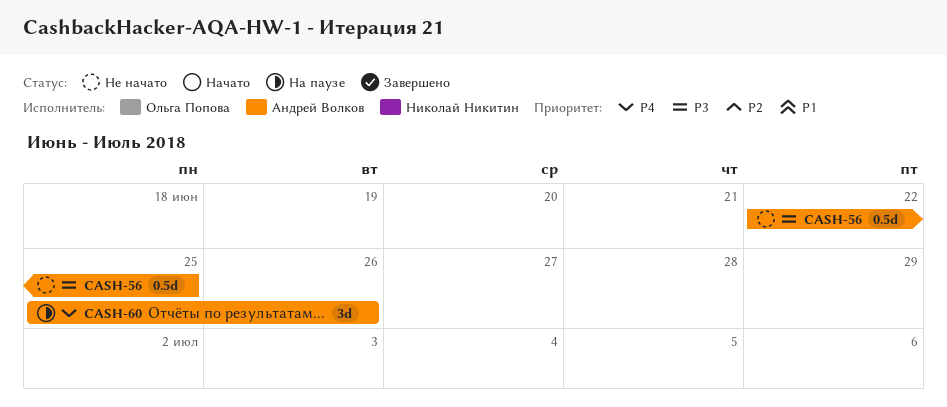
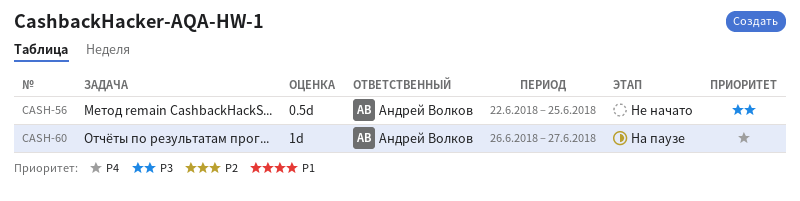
CASH-60, estimate: 3d -> 1d
CASH-60, start: Jun 25 -> Jun 26
CASH-60, due: Jun 26 -> Jun 27

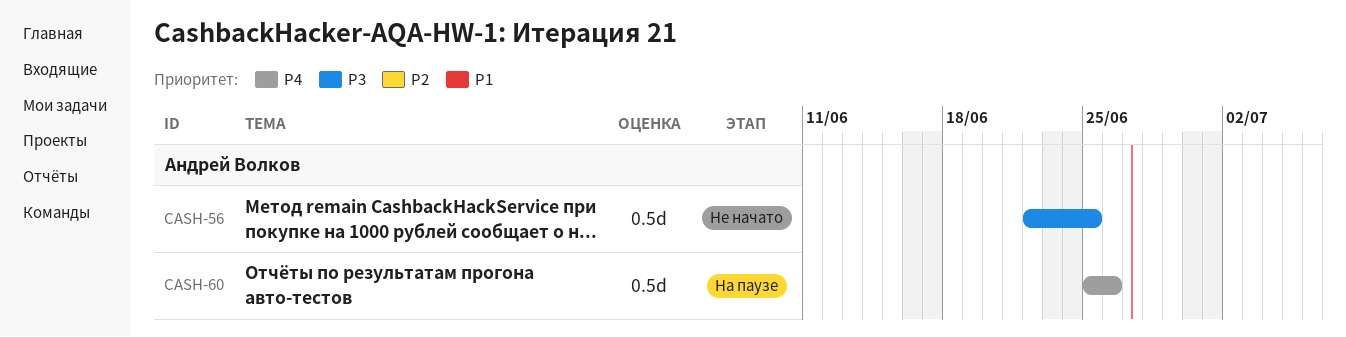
CASH-60, estimate: 1d -> 0.5d
CASH-60, start: Jun 26 -> Jun 25
CASH-60, due: Jun 27 -> Jun 26

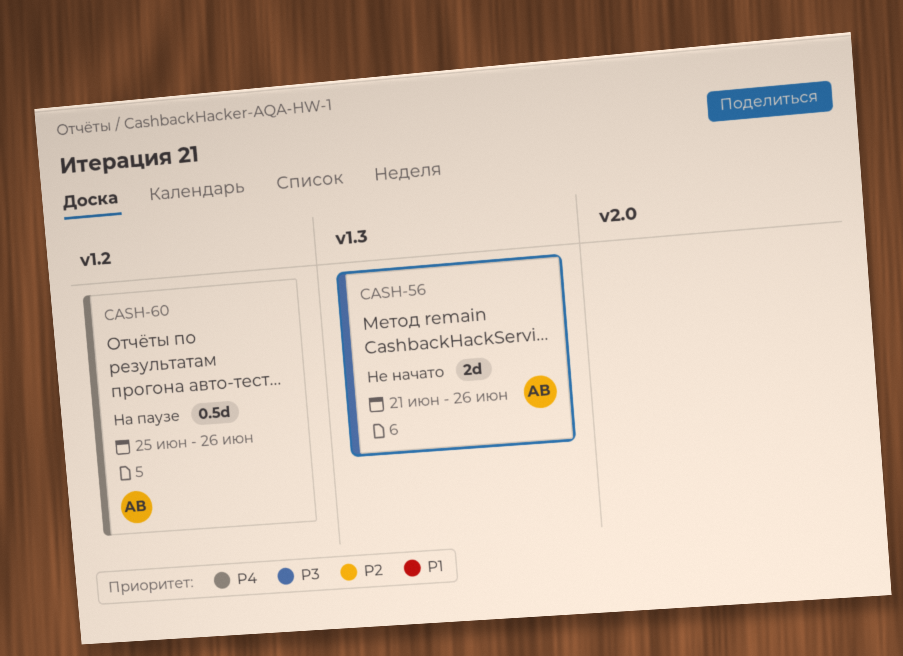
CASH-56, estimate: 0.5d -> 2d
CASH-56, start: Jun 22 -> Jun 21
CASH-56, due: Jun 25 -> Jun 26

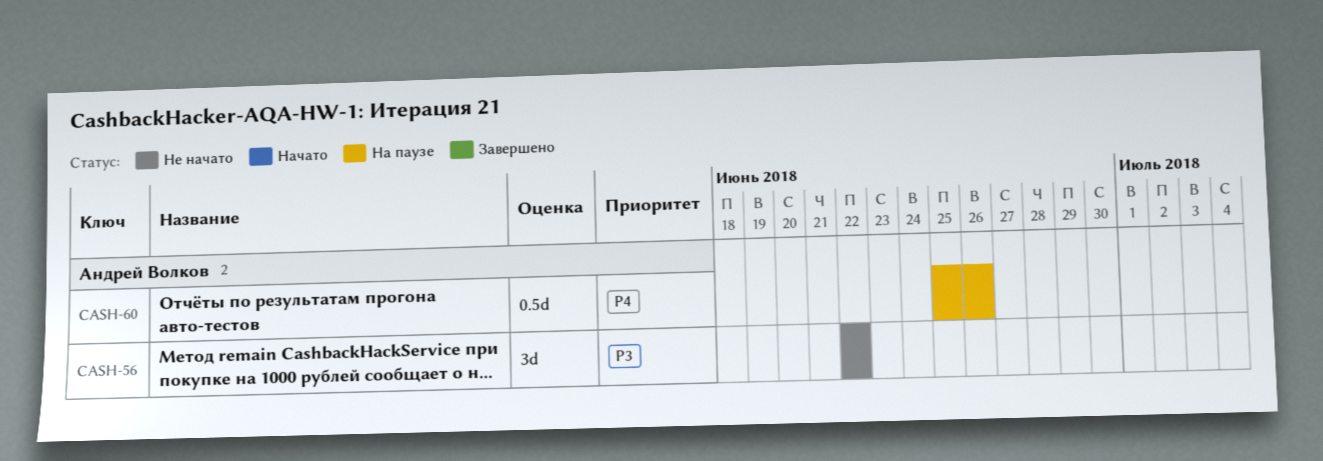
CASH-56, estimate: 2d -> 3d
CASH-56, start: Jun 21 -> Jun 22
CASH-56, due: Jun 26 -> Jun 22

